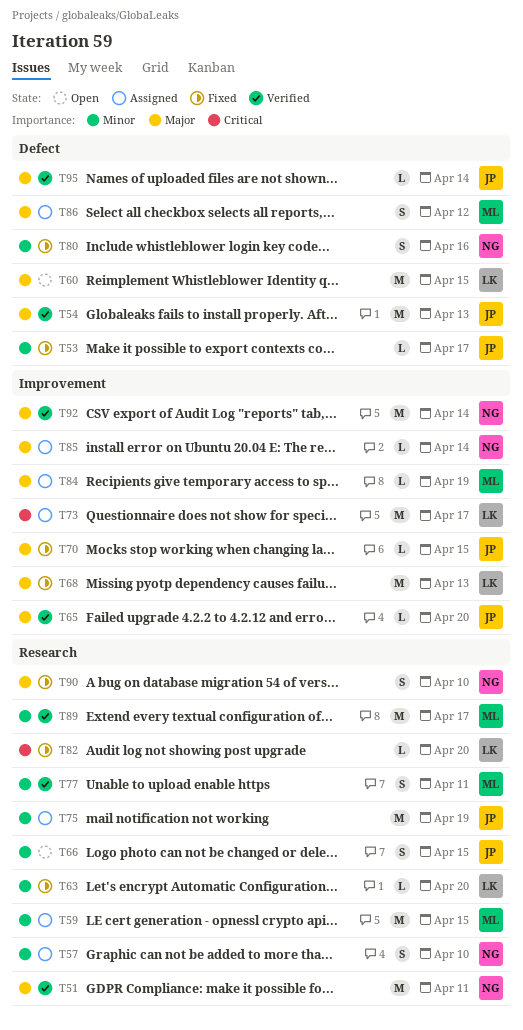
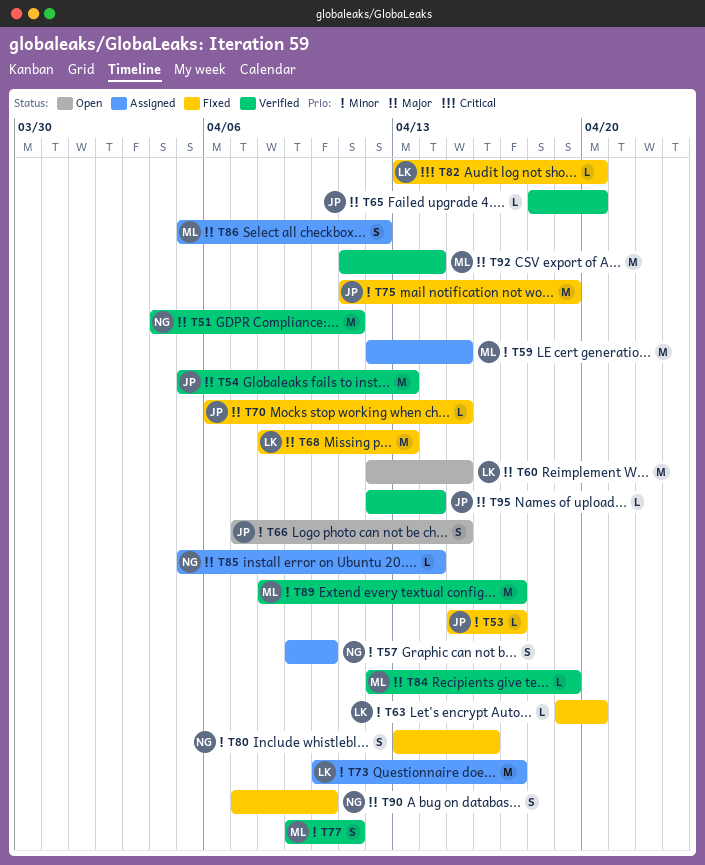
T73, priority: Critical -> Minor
T75, status: Assigned -> Fixed
T84, status: Assigned -> Verified
T92, owner: NG -> ML

